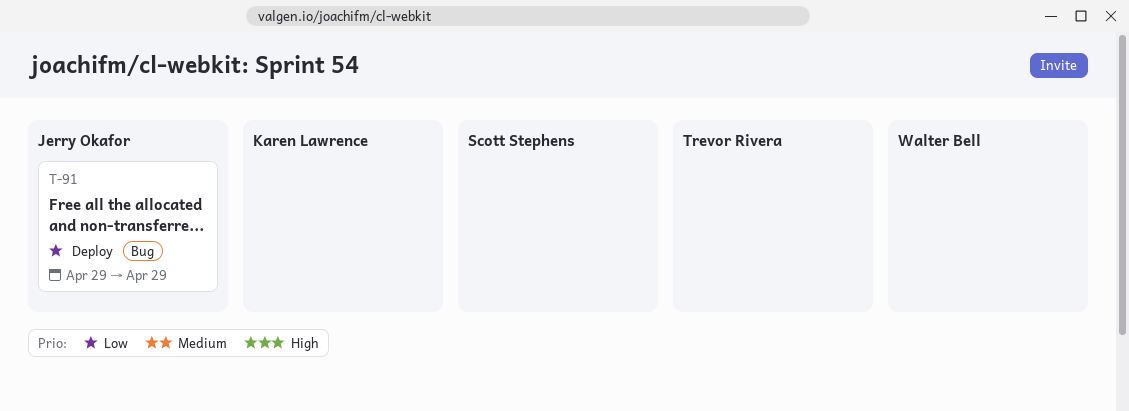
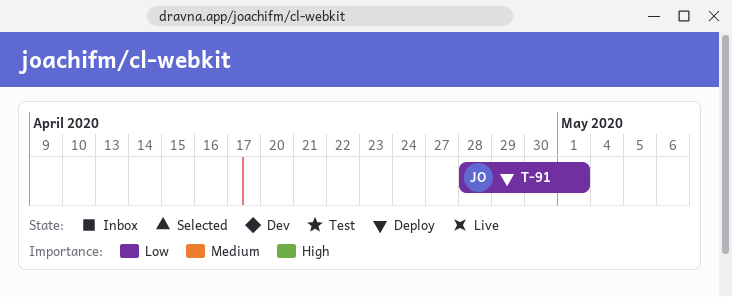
T-91, start: Apr 29 -> Apr 28
T-91, due: Apr 29 -> May 1

